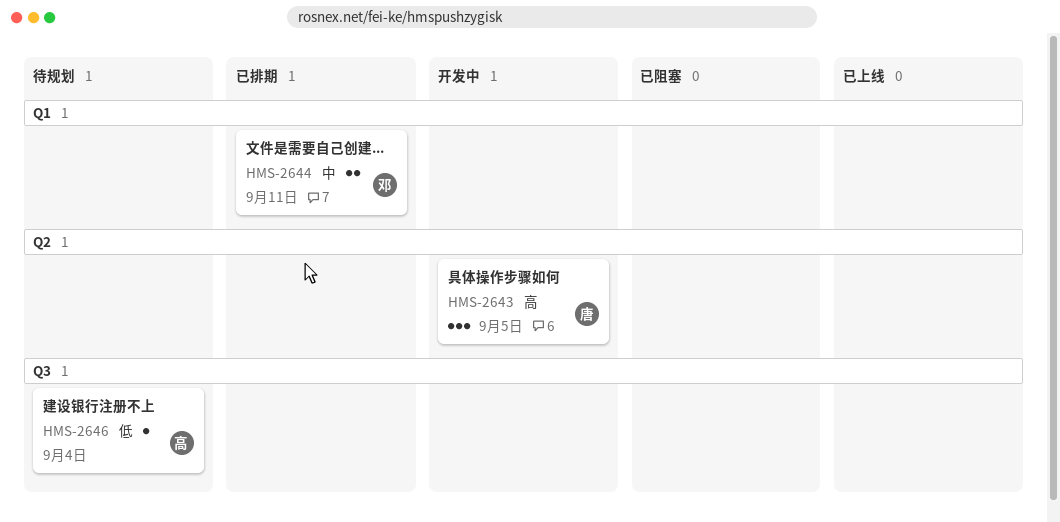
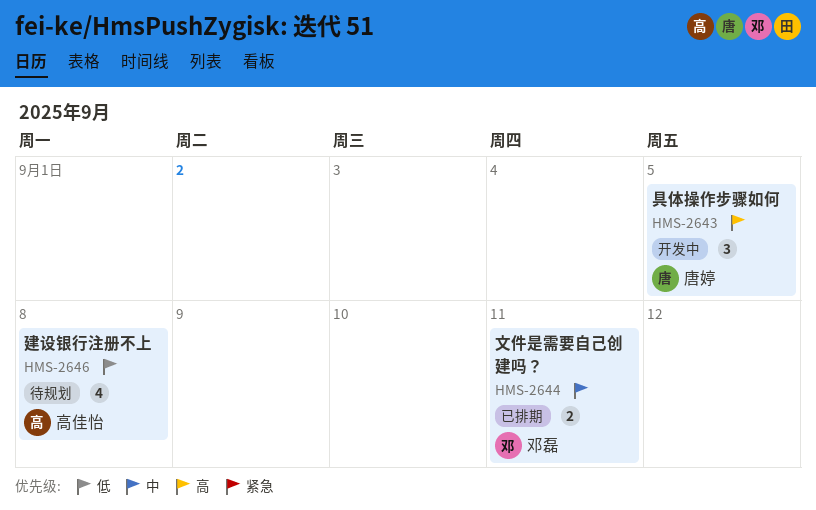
HMS-2646, estimate: 1 -> 4
HMS-2646, due: Sep 4 -> Sep 8

